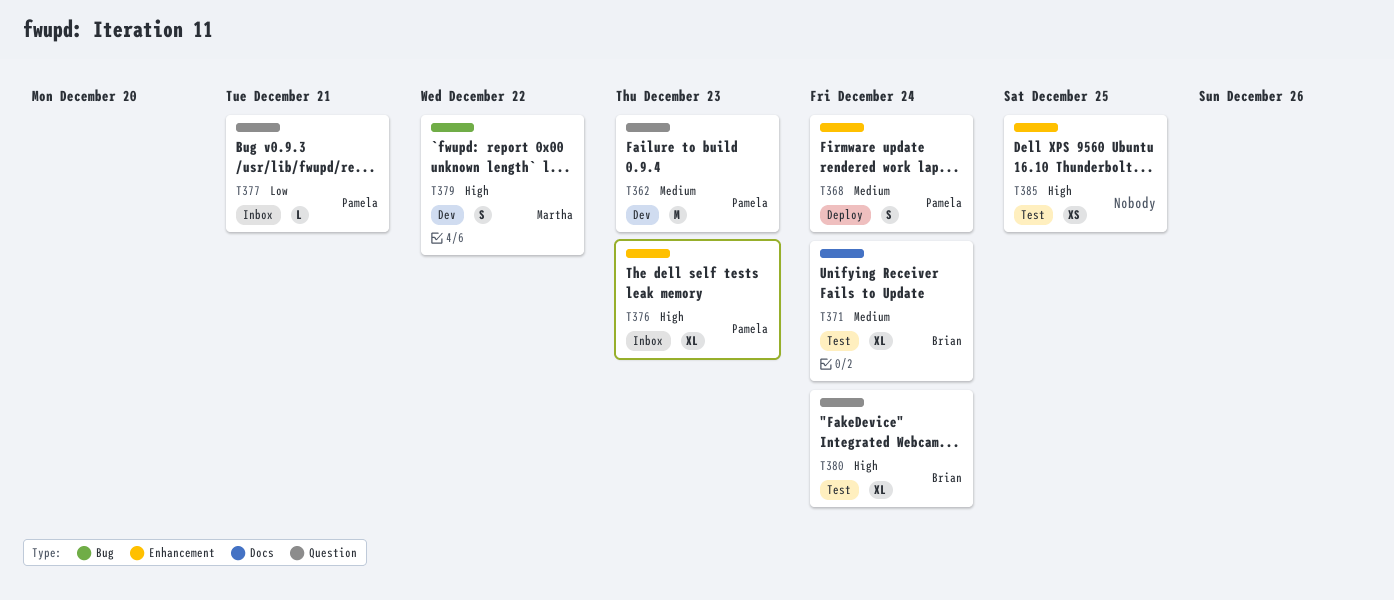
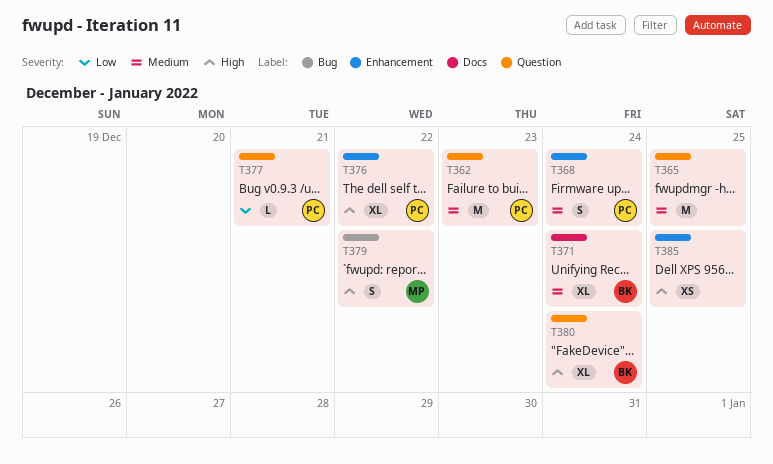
T365: none -> present
T376, due: Dec 23 -> Dec 22

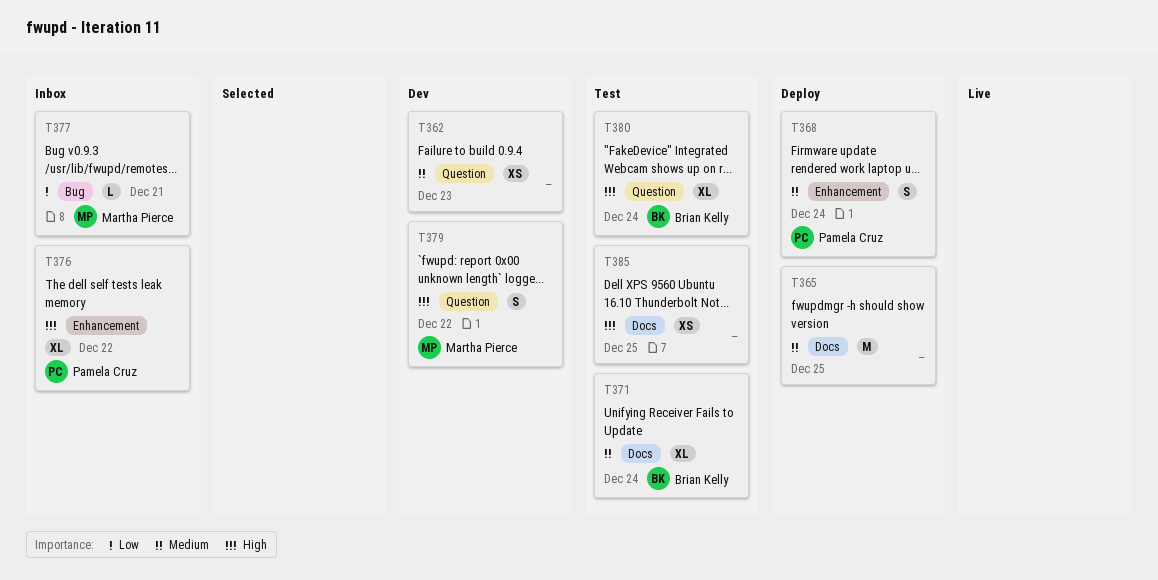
T362, owner: Pamela Cruz -> none
T362, estimate: M -> XS
T365, label: Question -> Docs
T377, owner: Pamela Cruz -> Martha Pierce
T377, label: Question -> Bug
T379, label: Bug -> Question
T385, label: Enhancement -> Docs

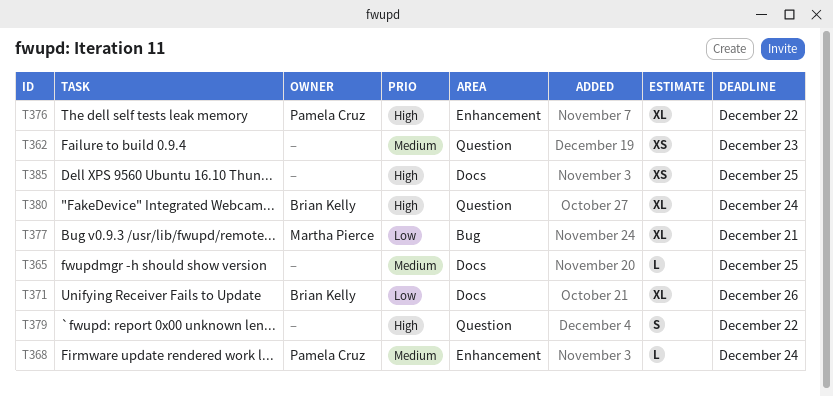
T365, estimate: M -> L
T368, estimate: S -> L
T371, priority: Medium -> Low
T371, due: Dec 24 -> Dec 26
T377, estimate: L -> XL
T379, owner: Martha Pierce -> none

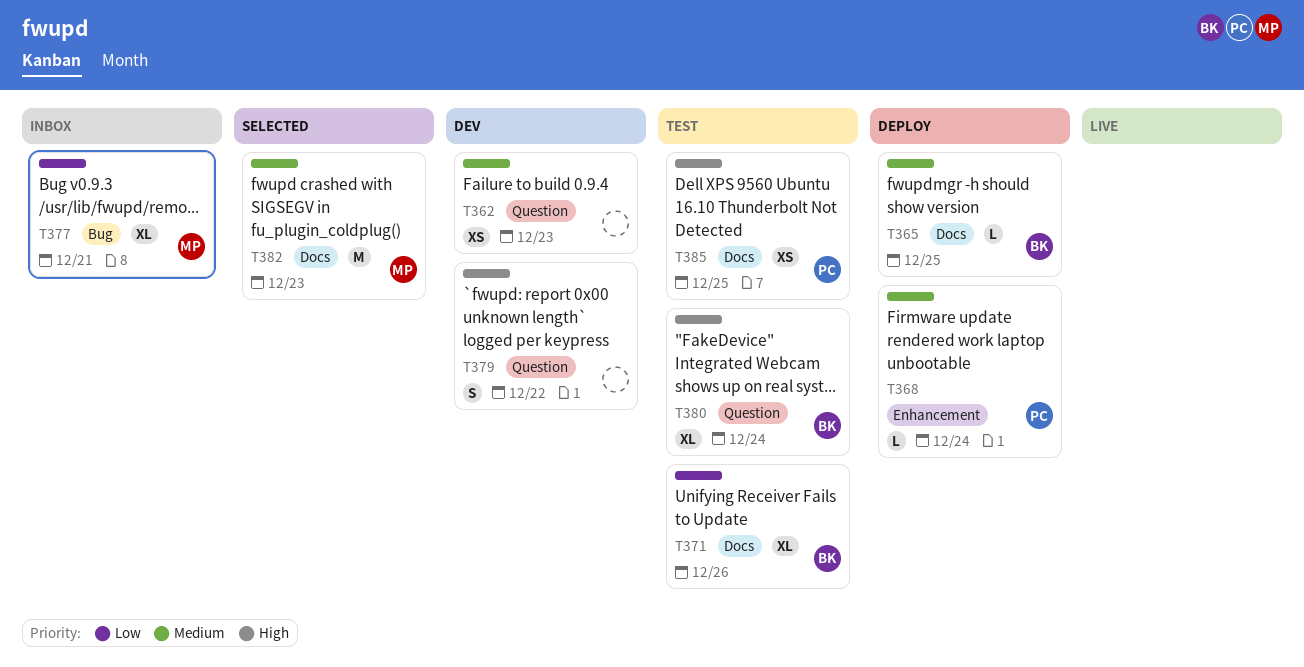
T365, owner: none -> Brian Kelly
T376: present -> none
T382: none -> present
T385, owner: none -> Pamela Cruz

